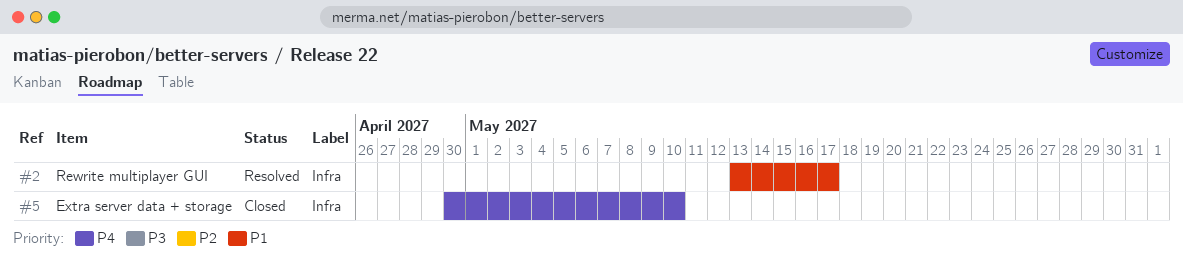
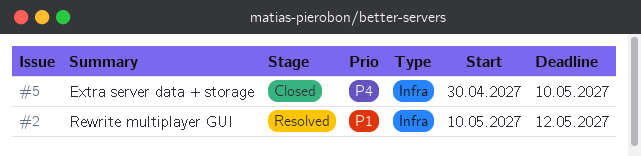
#2, start: May 13 -> May 10
#2, due: May 17 -> May 12

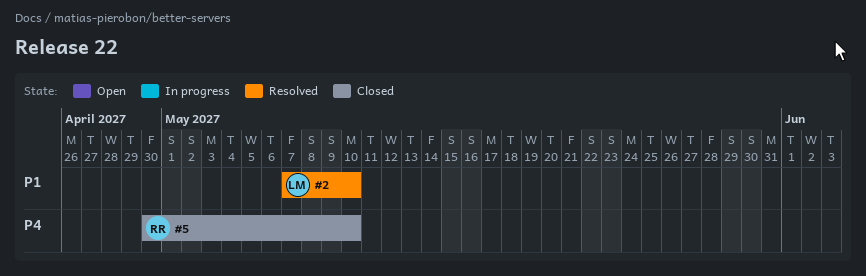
#2, start: May 10 -> May 7
#2, due: May 12 -> May 10

